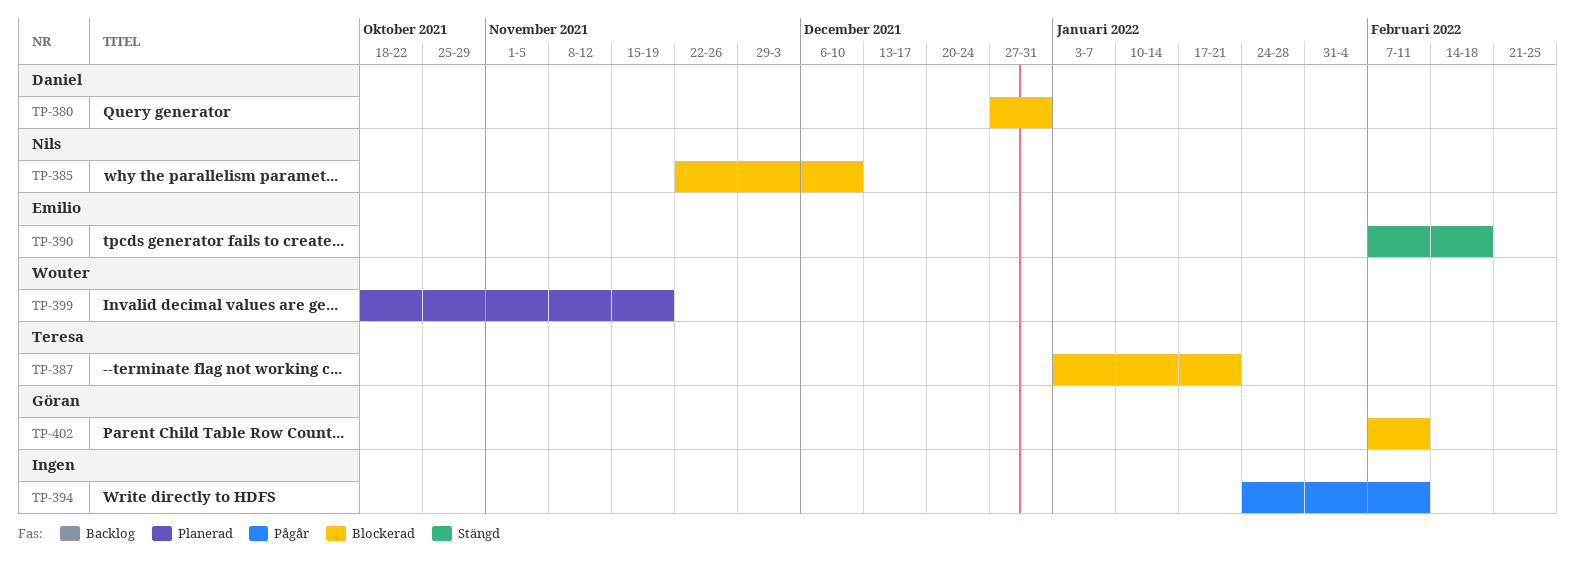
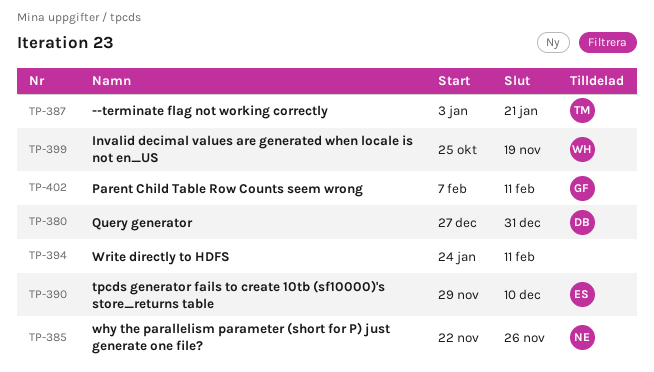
TP-385, due: Dec 10 -> Nov 26
TP-390, start: Feb 7 -> Nov 29
TP-390, due: Feb 18 -> Dec 10
TP-399, start: Oct 18 -> Oct 25

